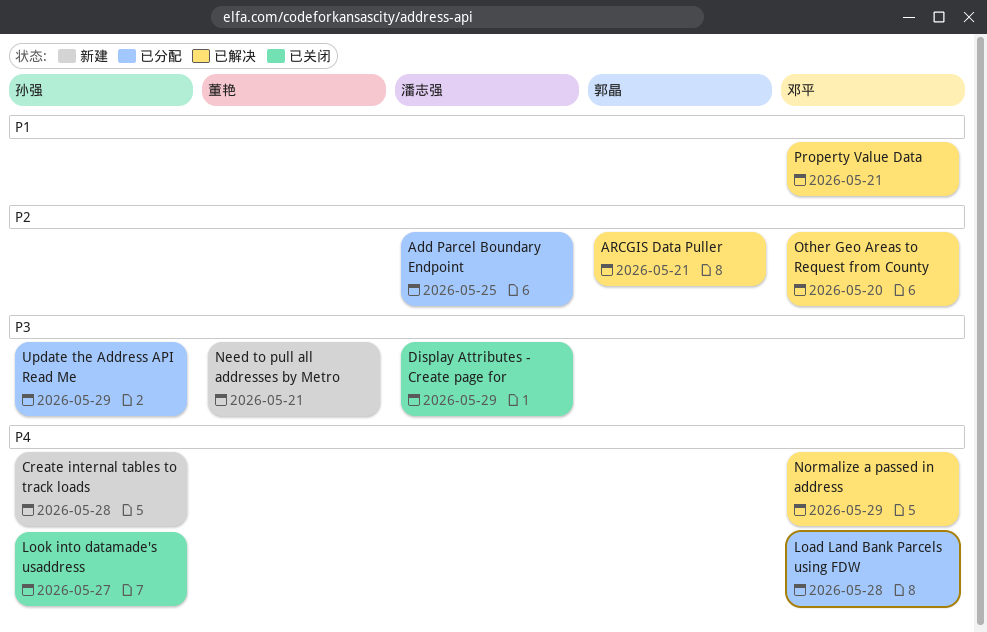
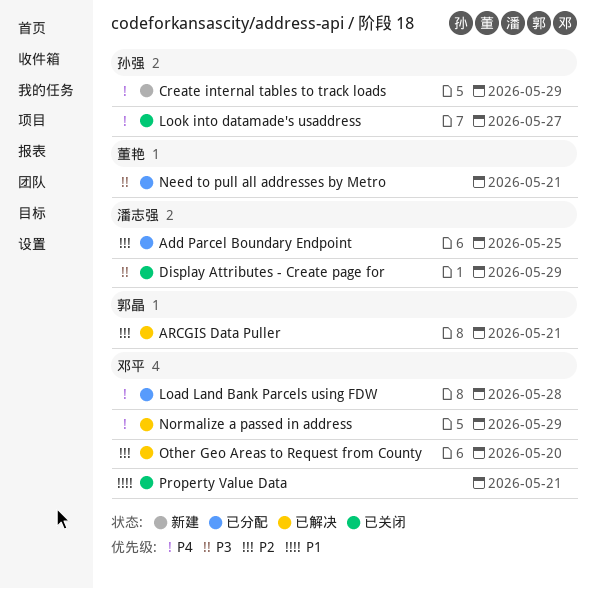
Create internal tables to track loads, due: May 28 -> May 29
Need to pull all addresses by Metro, status: 新建 -> 已分配
Property Value Data, status: 已解决 -> 已关闭
Update the Address API Read Me: present -> none

